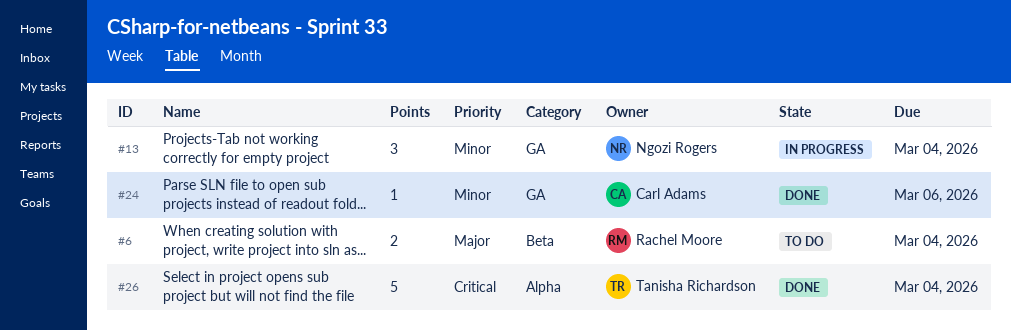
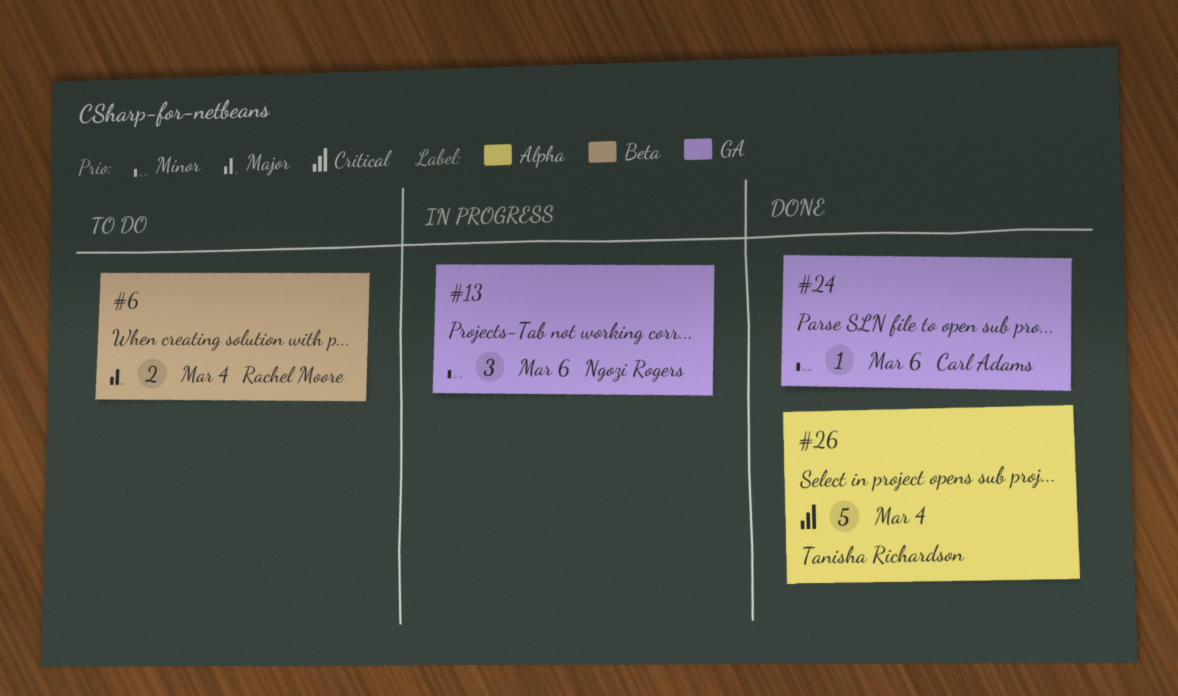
#13, due: Mar 4 -> Mar 6

